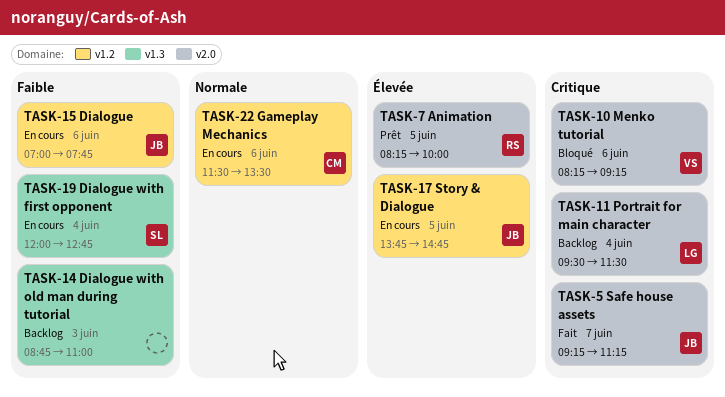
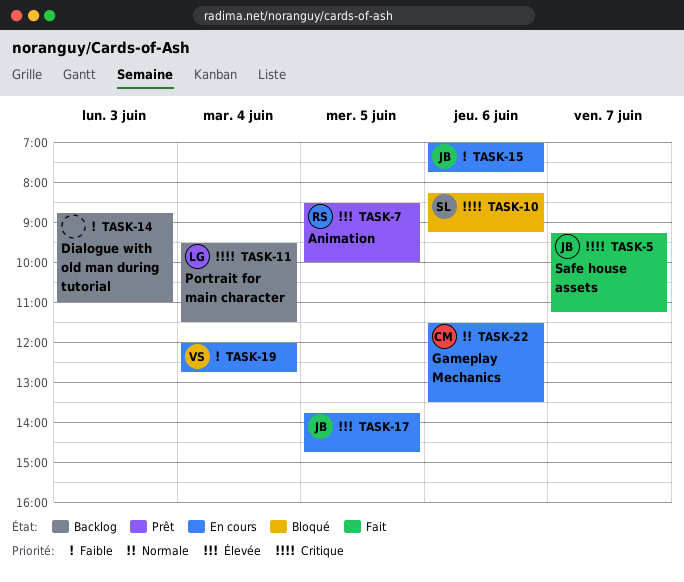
TASK-7, begins: 08:15 -> 08:30
TASK-10, owner: VS -> SL
TASK-19, owner: SL -> VS

